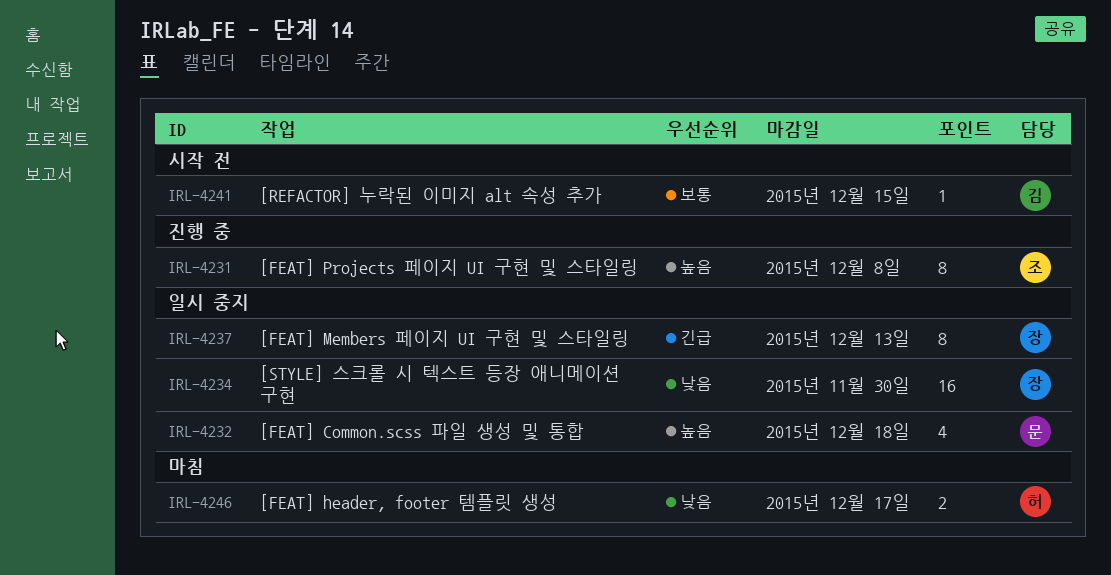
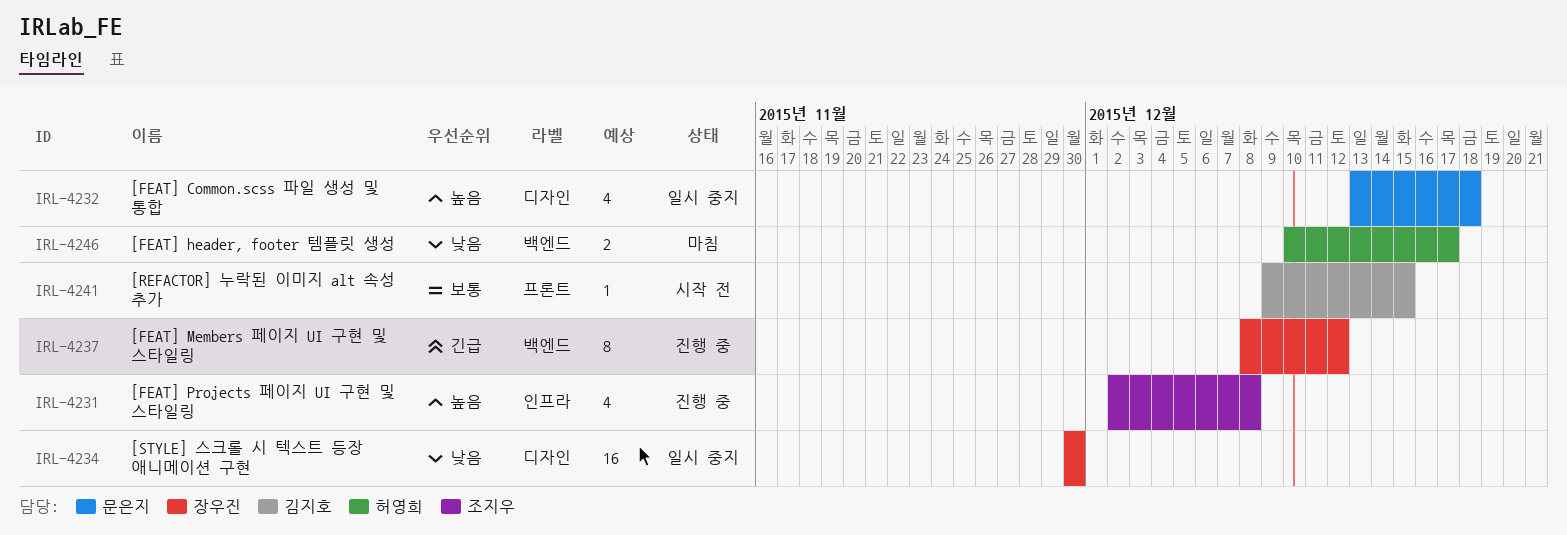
IRL-4231, estimate: 8 -> 4
IRL-4237, status: 일시 중지 -> 진행 중
IRL-4237, due: Dec 13 -> Dec 12

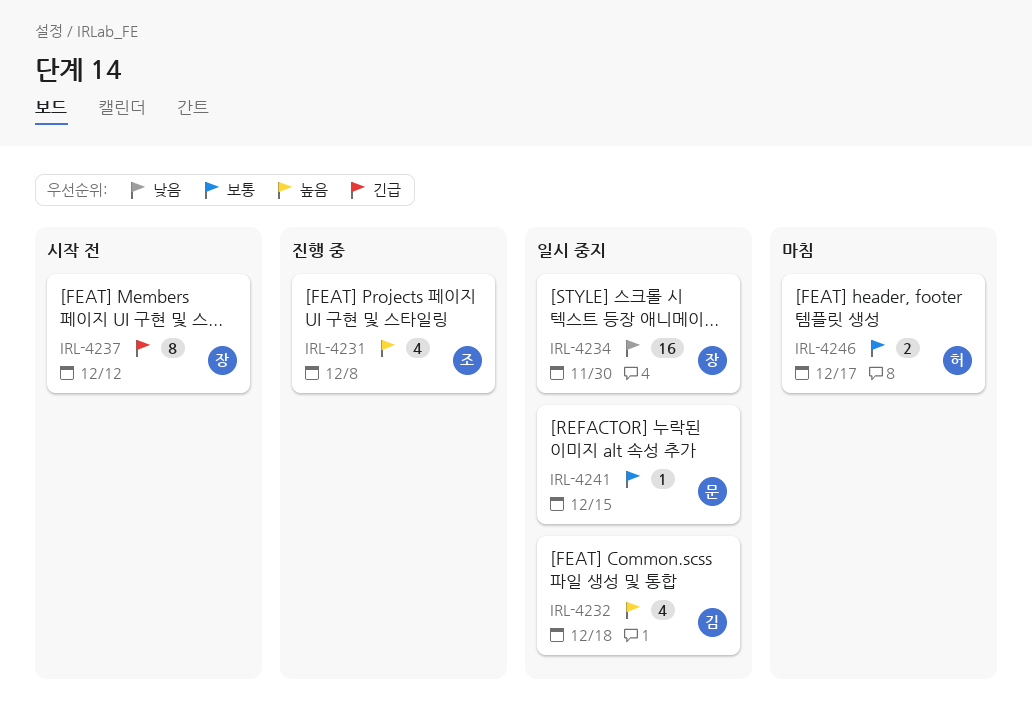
IRL-4232, owner: 문은지 -> 김지호
IRL-4237, status: 진행 중 -> 시작 전
IRL-4241, status: 시작 전 -> 일시 중지
IRL-4241, owner: 김지호 -> 문은지
IRL-4246, priority: 낮음 -> 보통

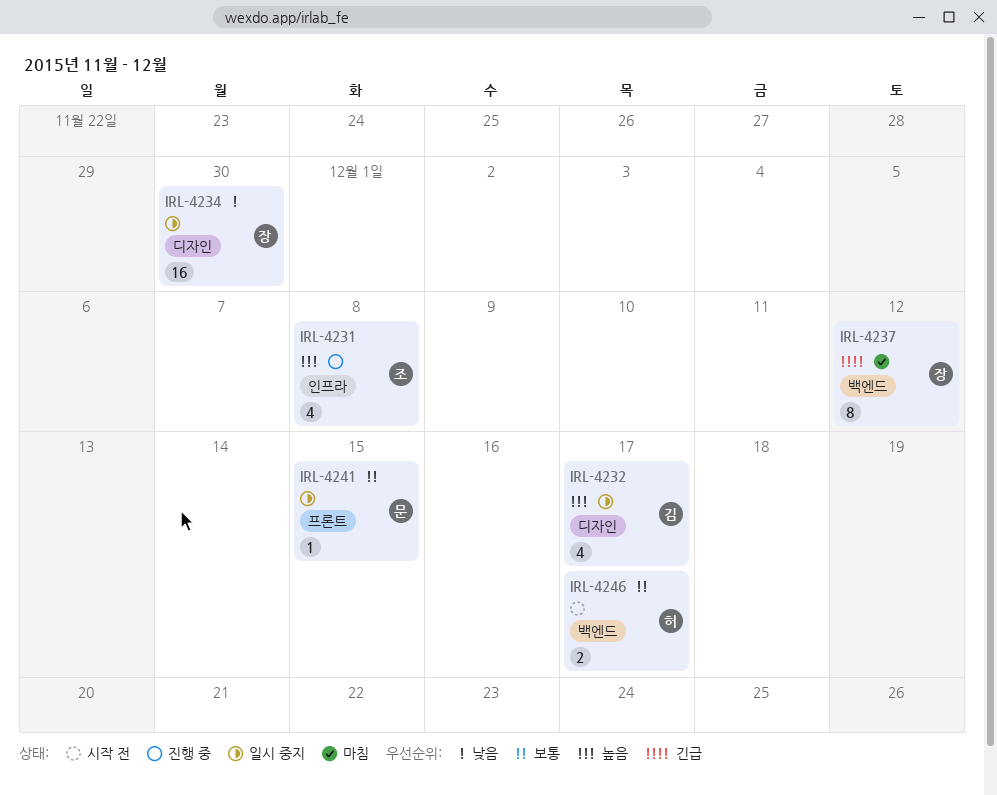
IRL-4232, due: Dec 18 -> Dec 17
IRL-4237, status: 시작 전 -> 마침
IRL-4246, status: 마침 -> 시작 전

